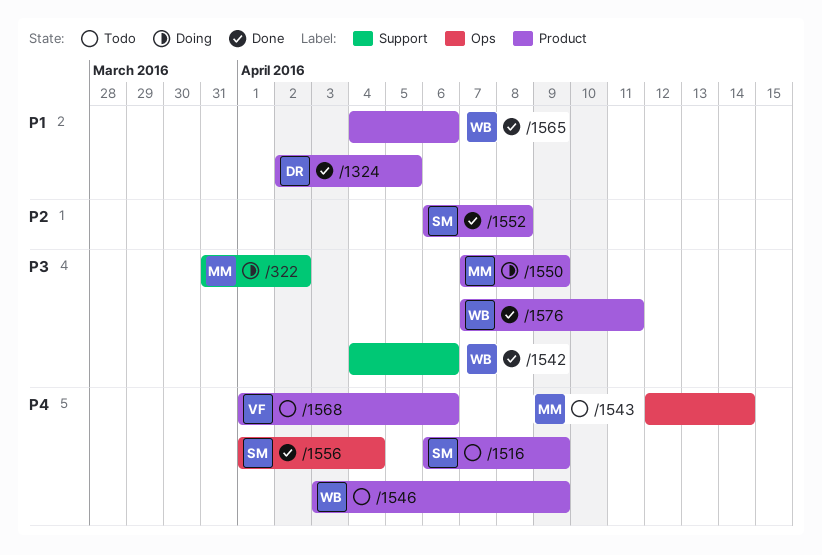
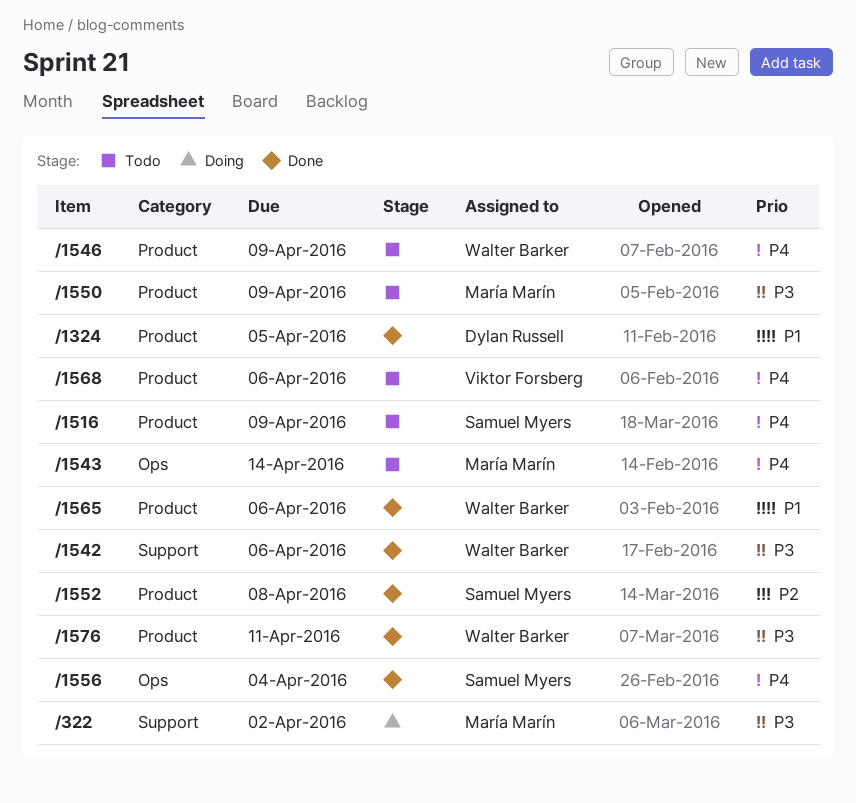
/1550, status: Doing -> Todo

